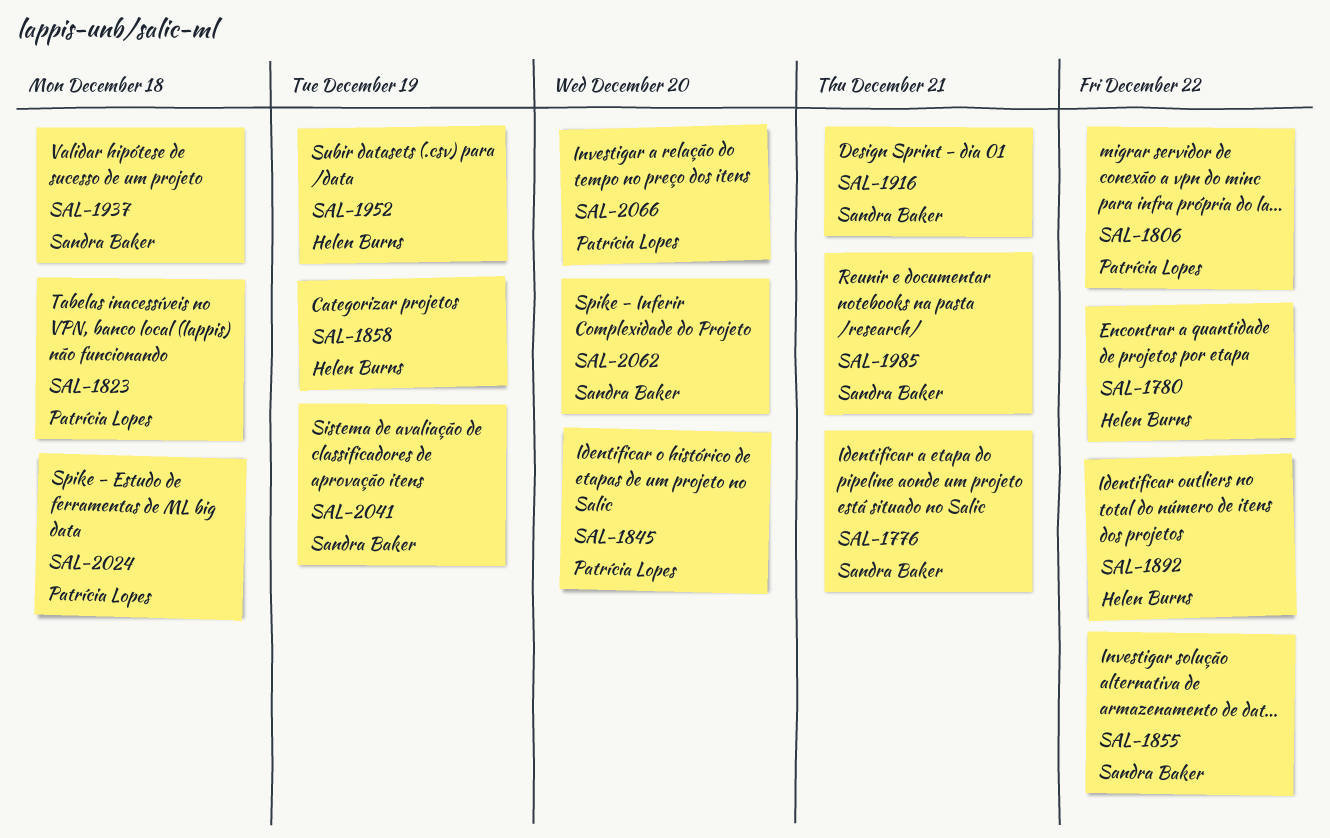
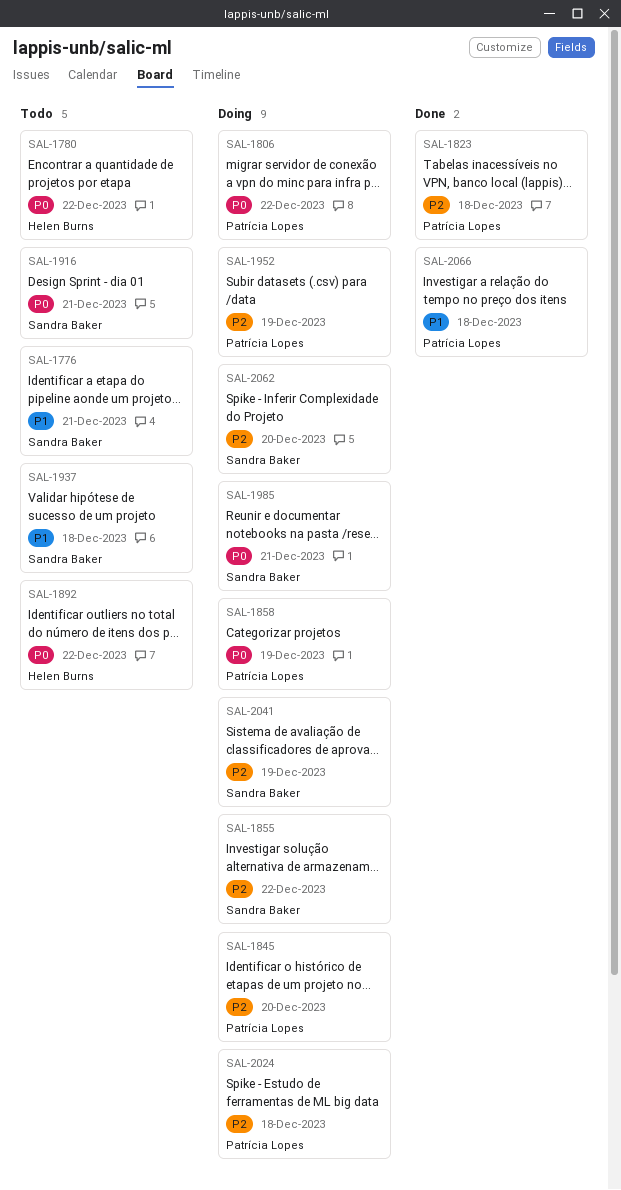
SAL-1858, owner: Helen Burns -> Patrícia Lopes
SAL-1952, owner: Helen Burns -> Patrícia Lopes
SAL-2066, due: Dec 20 -> Dec 18

